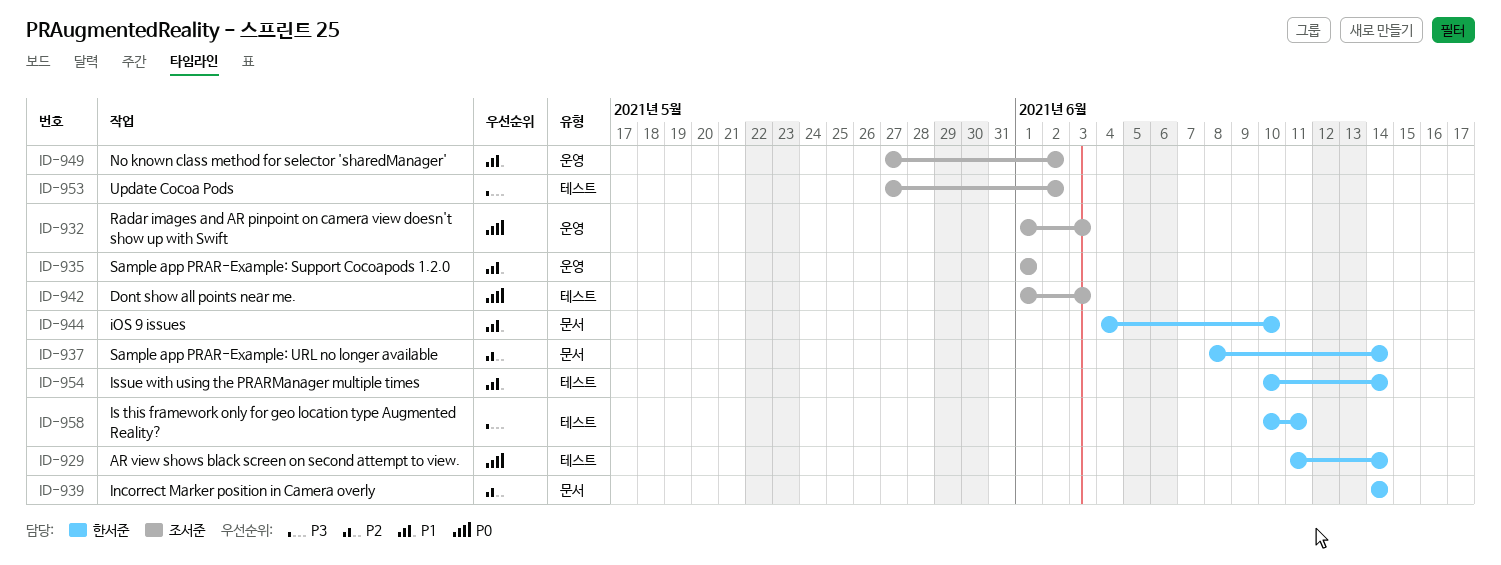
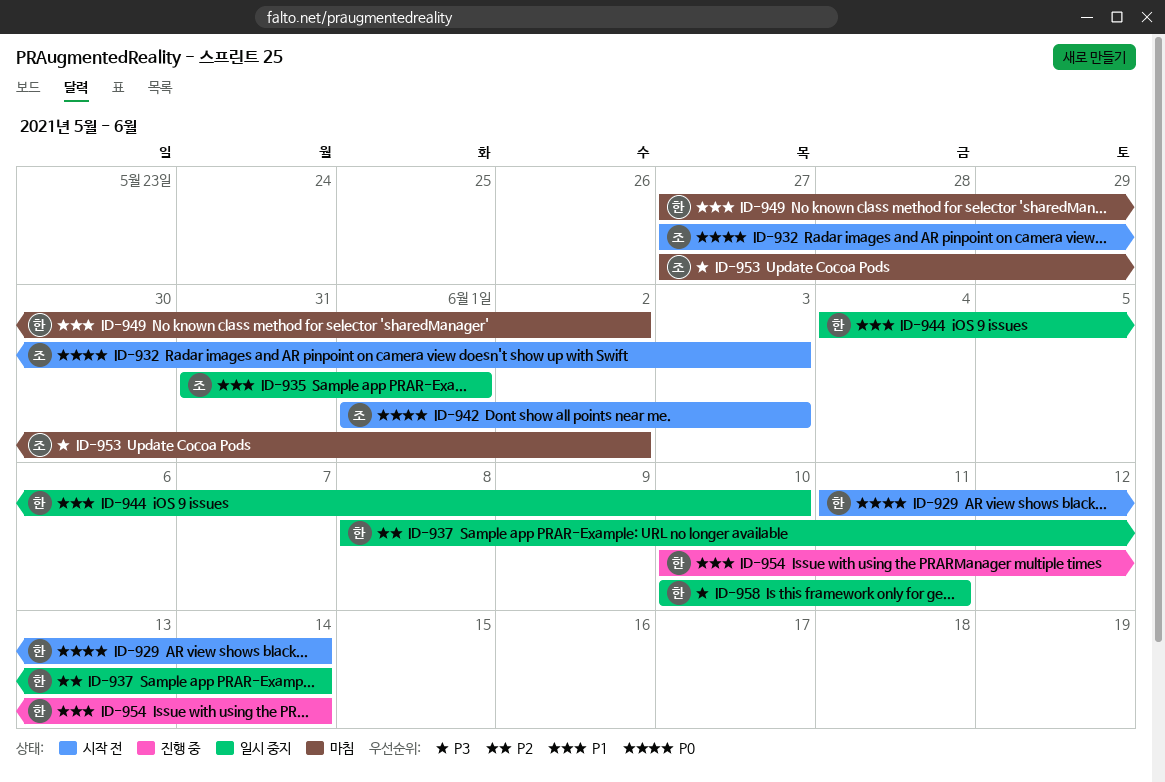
ID-932, start: Jun 1 -> May 27
ID-935, start: Jun 1 -> May 31
ID-939: present -> none
ID-949, owner: 조서준 -> 한서준

